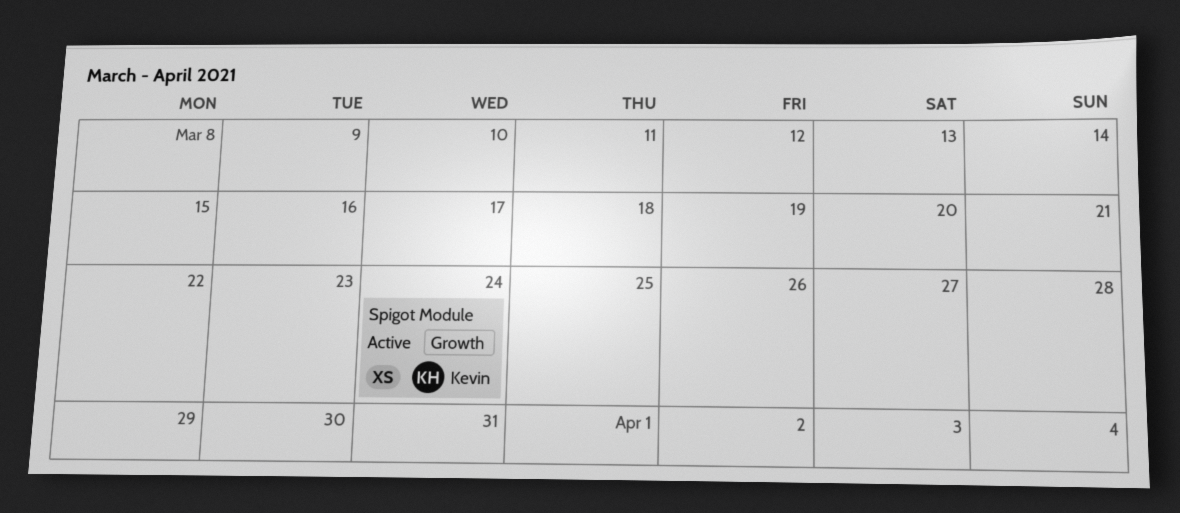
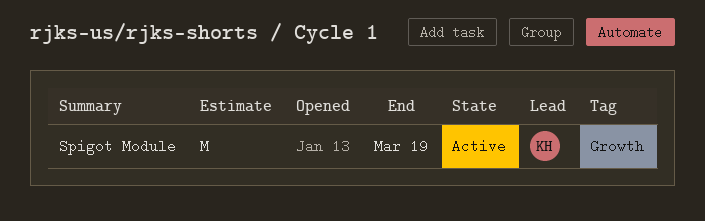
Spigot Module, estimate: XS -> M
Spigot Module, due: Mar 24 -> Mar 19

